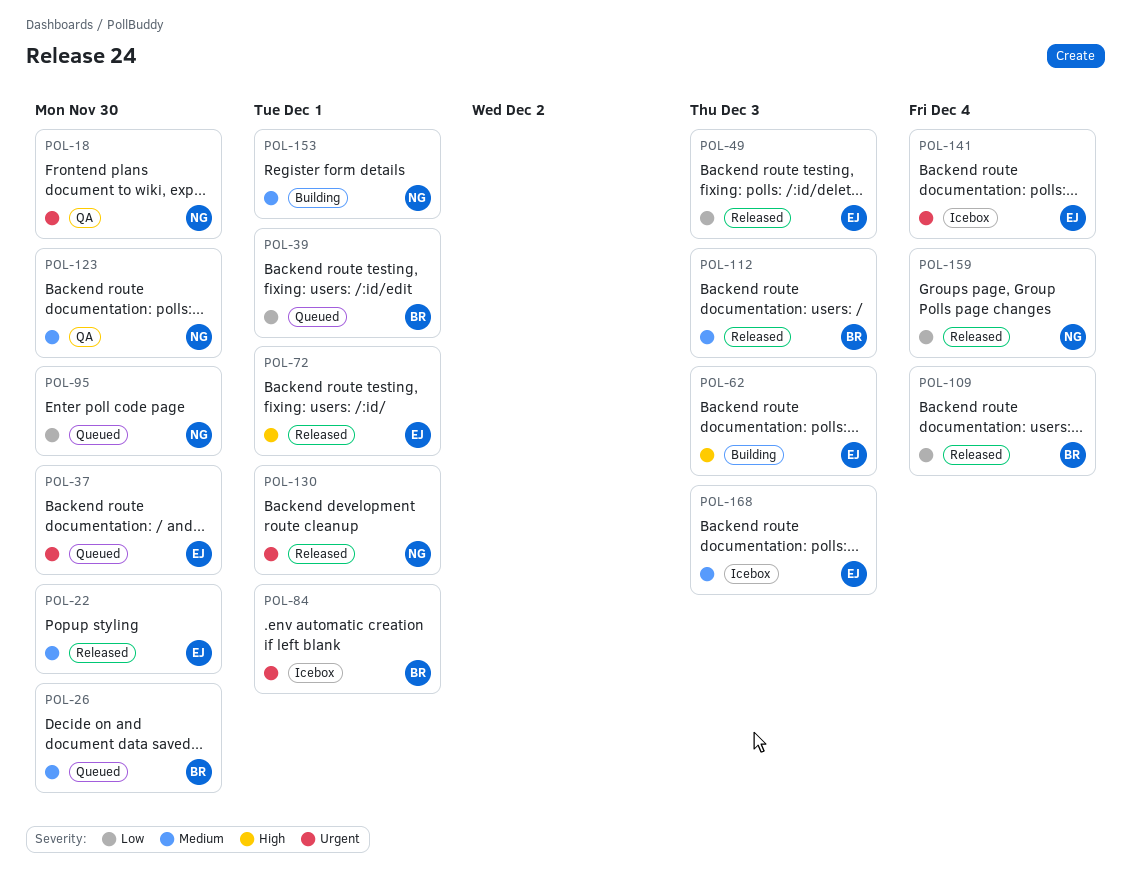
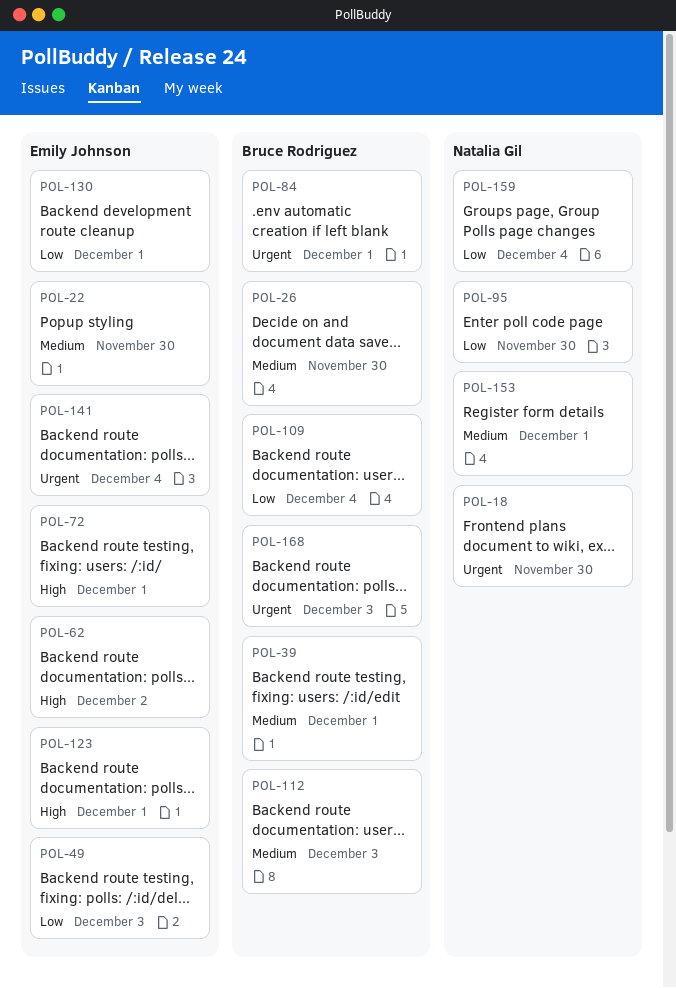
POL-37: present -> none
POL-39, priority: Low -> Medium
POL-62, due: Dec 3 -> Dec 2
POL-123, owner: Natalia Gil -> Emily Johnson
POL-123, priority: Medium -> High
POL-123, due: Nov 30 -> Dec 1
POL-130, owner: Natalia Gil -> Emily Johnson
POL-130, priority: Urgent -> Low
POL-168, owner: Emily Johnson -> Bruce Rodriguez
POL-168, priority: Medium -> Urgent

